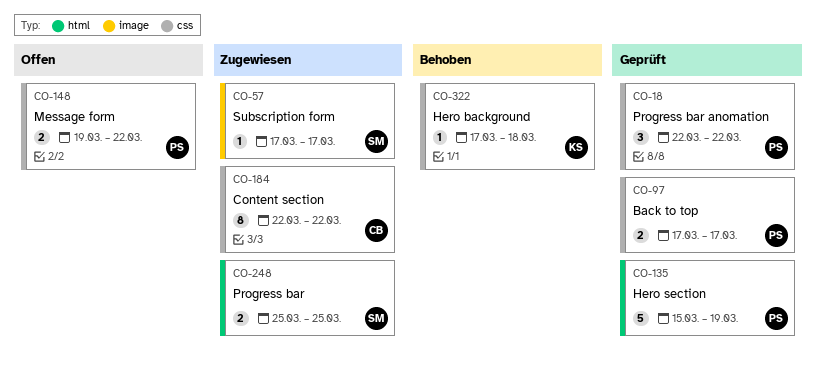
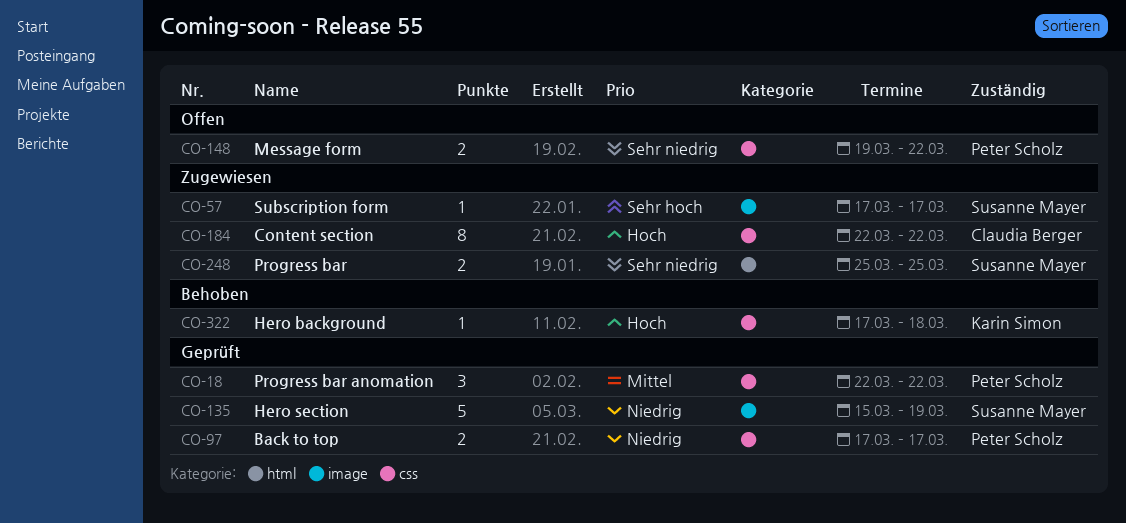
CO-135, owner: Peter Scholz -> Susanne Mayer
CO-135, label: html -> image

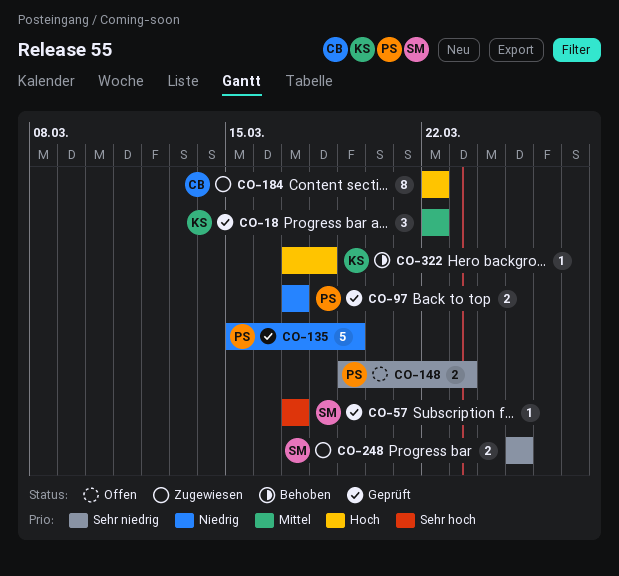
CO-18, owner: Peter Scholz -> Karin Simon
CO-57, status: Zugewiesen -> Geprüft
CO-135, owner: Susanne Mayer -> Peter Scholz
CO-148, due: Mar 22 -> Mar 23

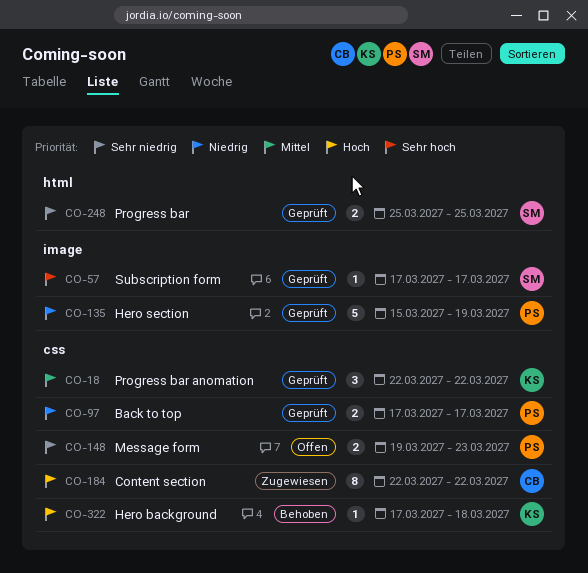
CO-248, status: Zugewiesen -> Geprüft

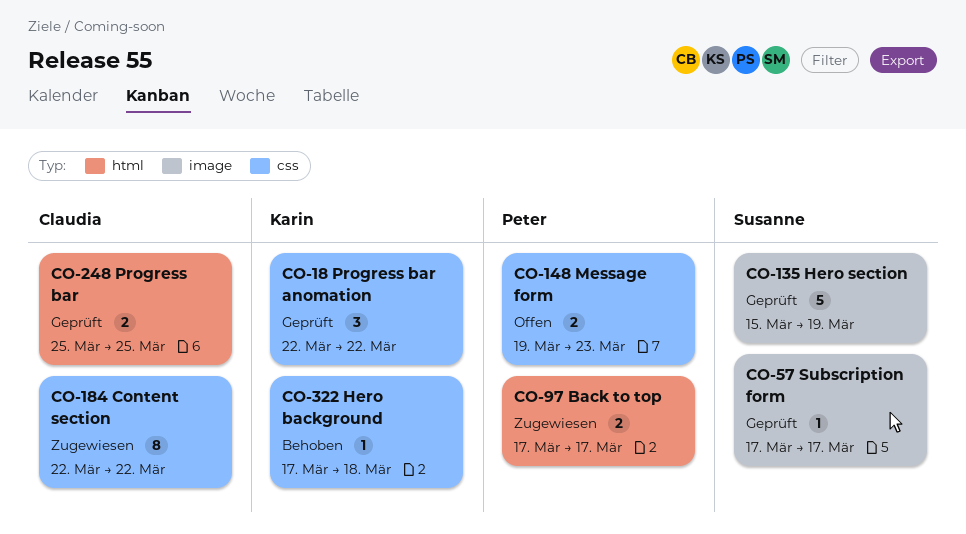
CO-97, status: Geprüft -> Zugewiesen
CO-97, label: css -> html
CO-135, owner: Peter -> Susanne
CO-248, owner: Susanne -> Claudia

